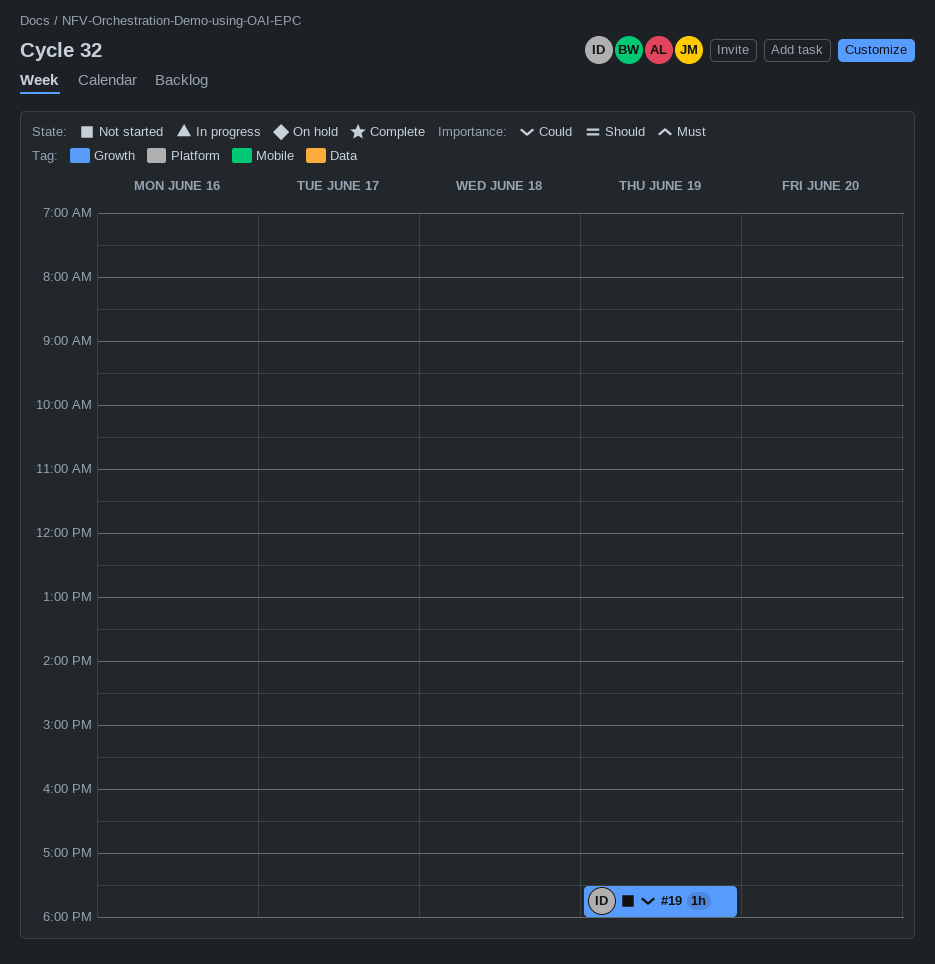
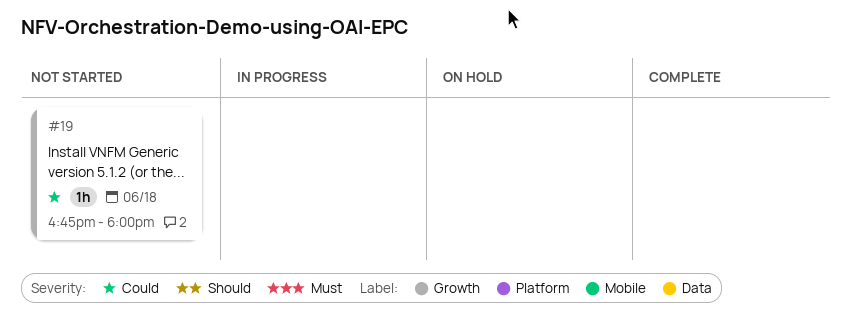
#19, day: Jun 19 -> Jun 18
#19, begins: 17:30 -> 16:45

